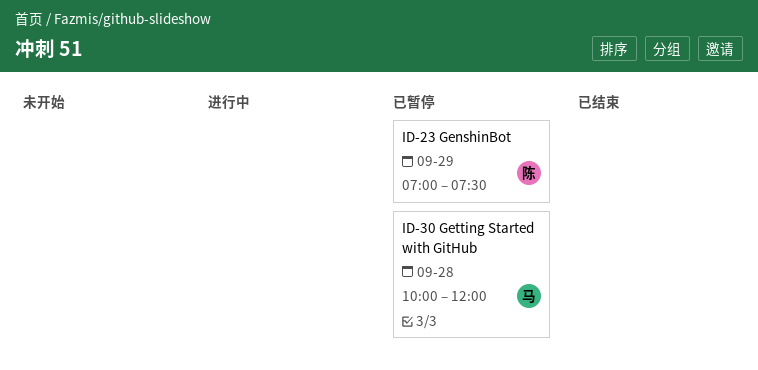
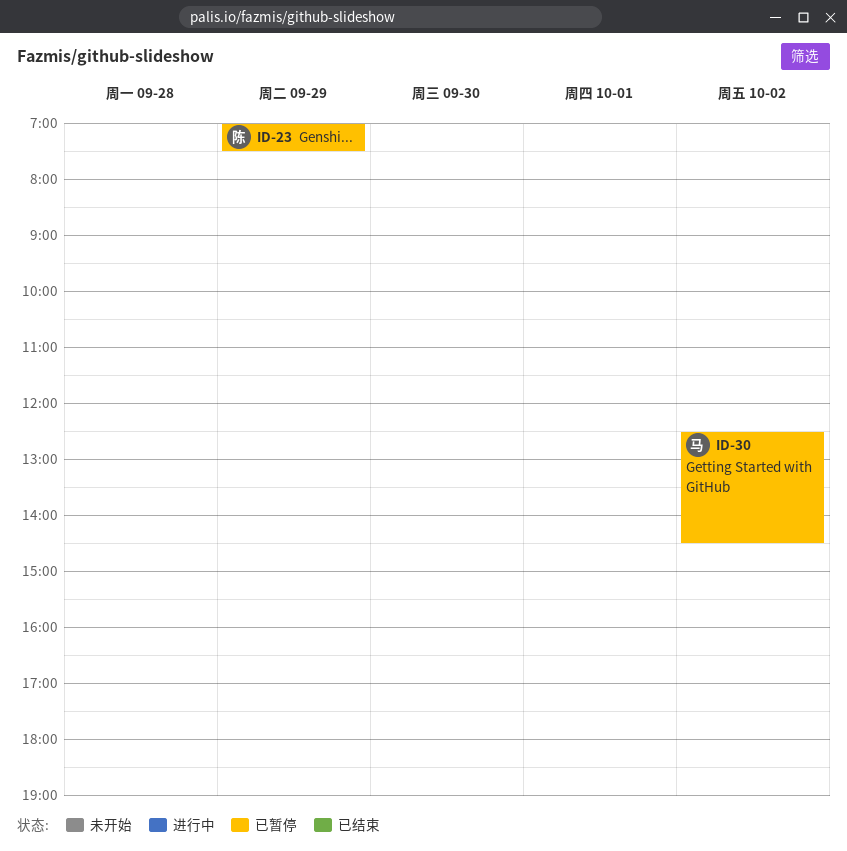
ID-30, day: Sep 28 -> Oct 2
ID-30, begins: 10:00 -> 12:30
ID-30, ends: 12:00 -> 14:30

